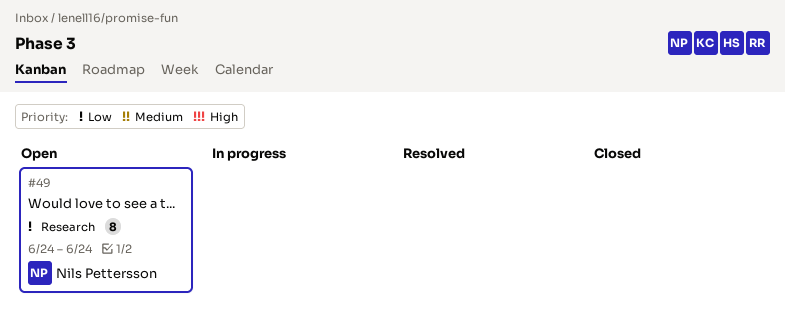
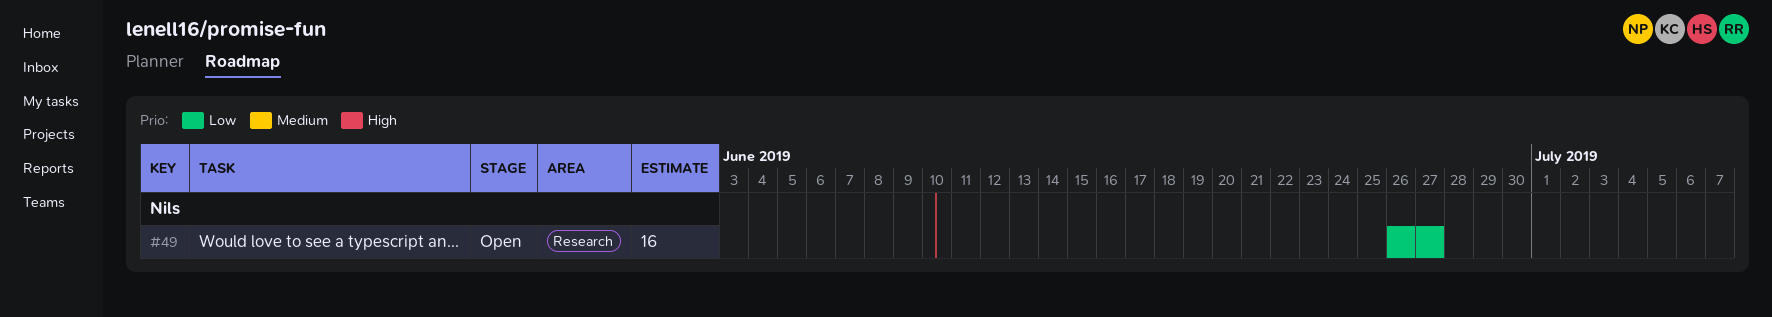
#49, estimate: 8 -> 16
#49, start: Jun 24 -> Jun 26
#49, due: Jun 24 -> Jun 27

